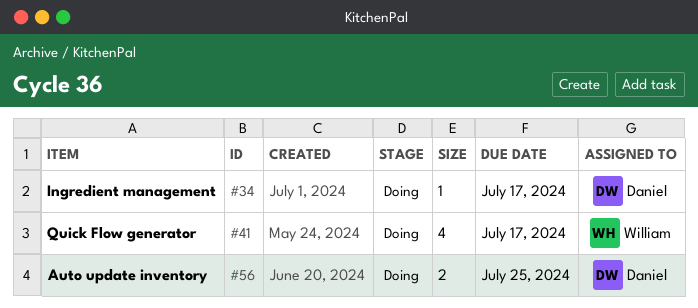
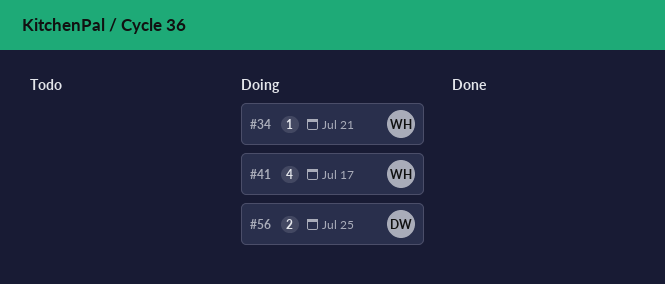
#34, owner: Daniel -> William
#34, due: Jul 17 -> Jul 21

